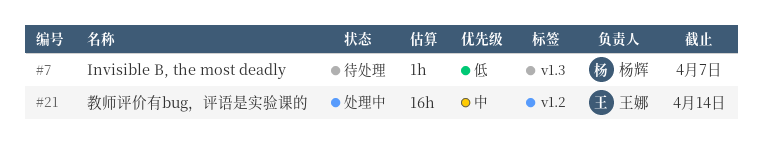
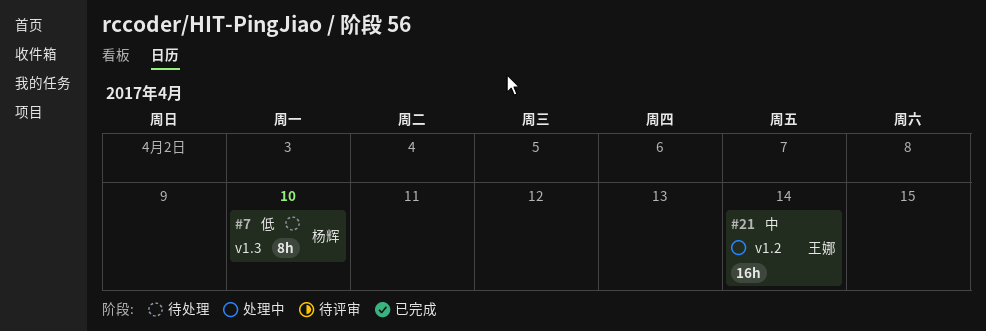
#7, estimate: 1h -> 8h
#7, due: Apr 7 -> Apr 10

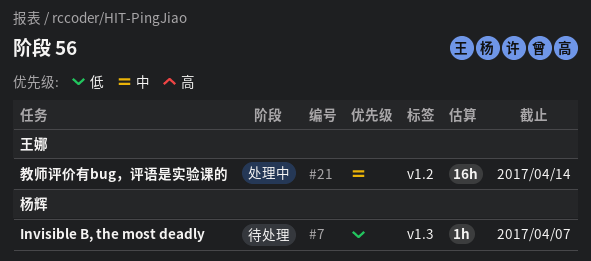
#7, estimate: 8h -> 1h
#7, due: Apr 10 -> Apr 7

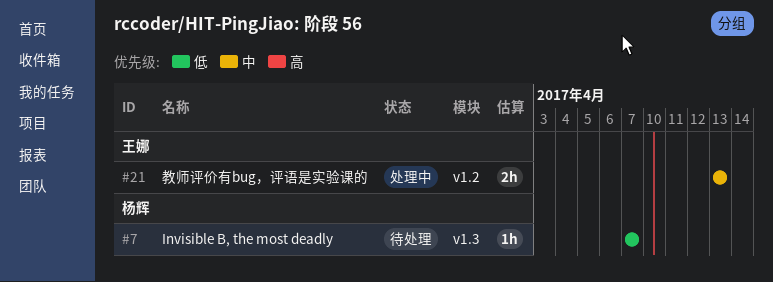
#21, estimate: 16h -> 2h
#21, due: Apr 14 -> Apr 13

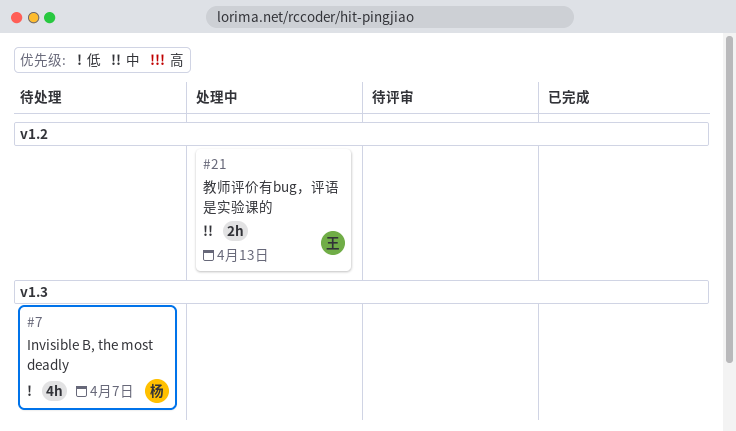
#7, estimate: 1h -> 4h

